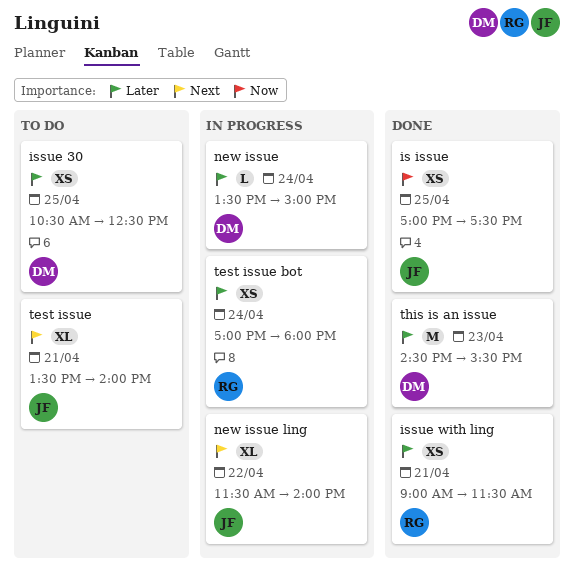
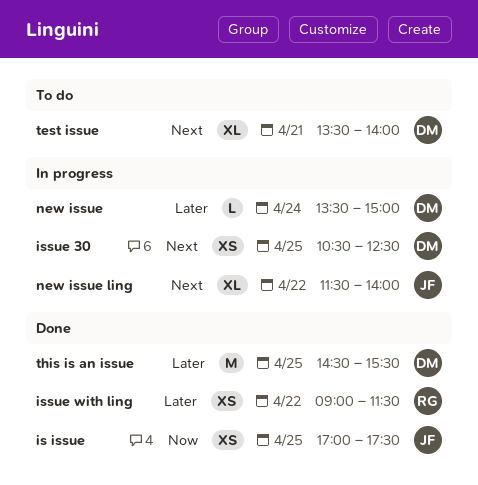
issue 30, status: To do -> In progress
issue 30, priority: Later -> Next
issue with ling, day: Apr 21 -> Apr 22
test issue, owner: JF -> DM
test issue bot: present -> none
this is an issue, day: Apr 23 -> Apr 25

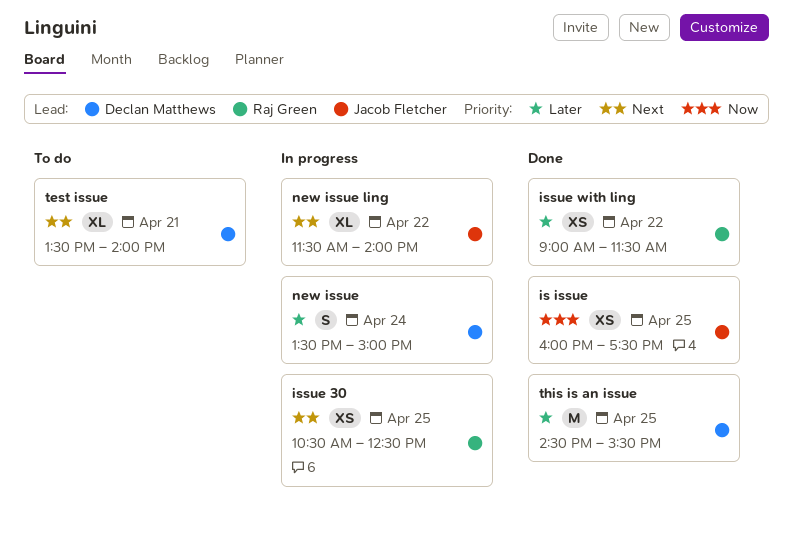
is issue, begins: 17:00 -> 16:00
issue 30, owner: Declan Matthews -> Raj Green
new issue, estimate: L -> S

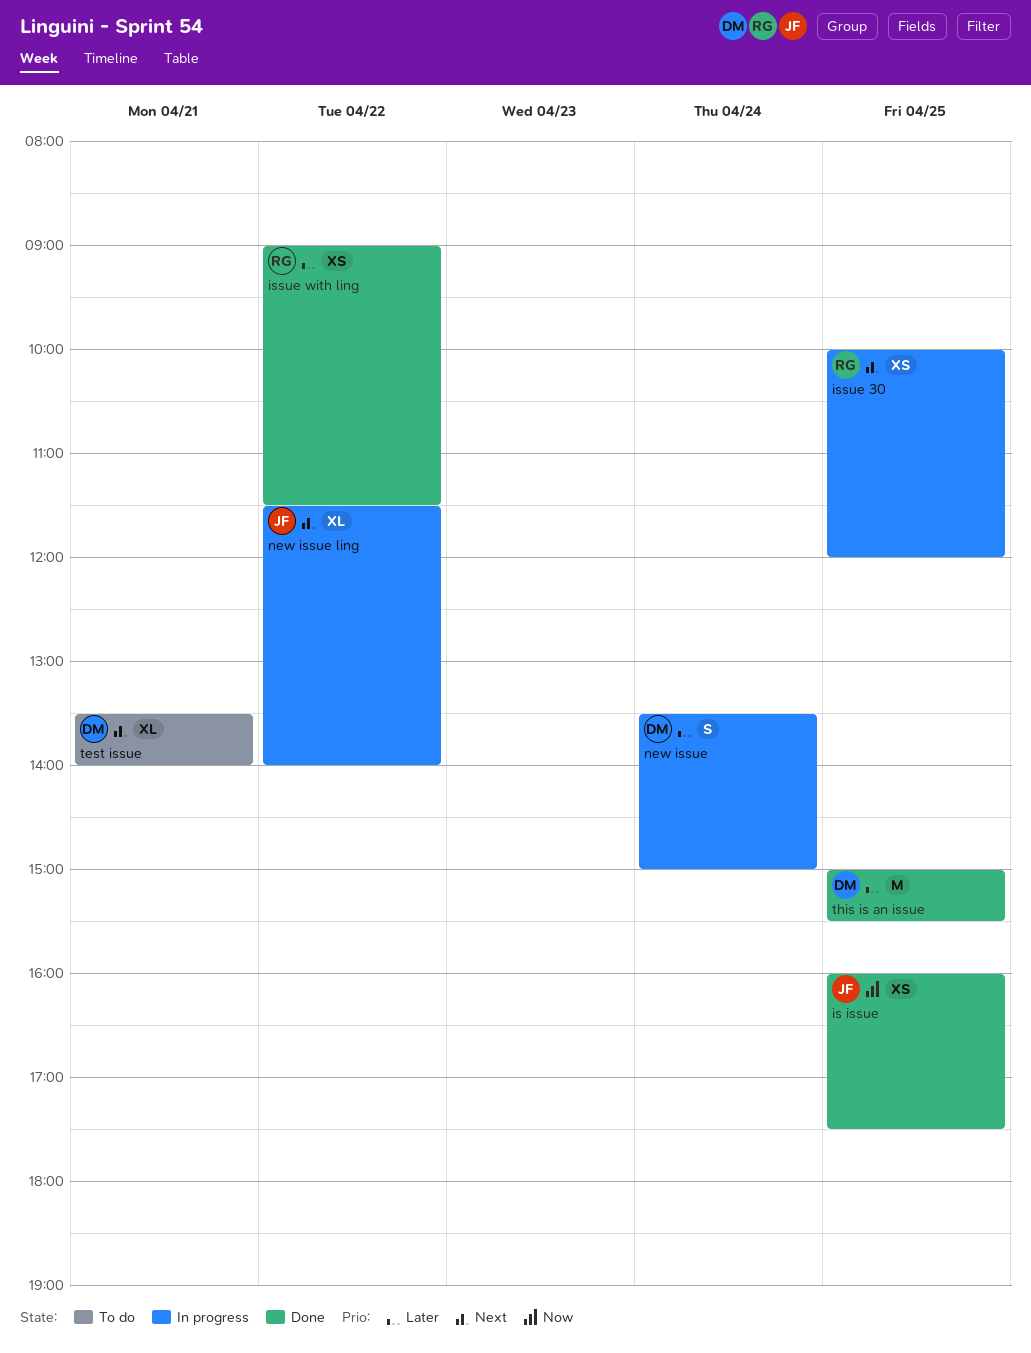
issue 30, begins: 10:30 -> 10:00
issue 30, ends: 12:30 -> 12:00
this is an issue, begins: 14:30 -> 15:00

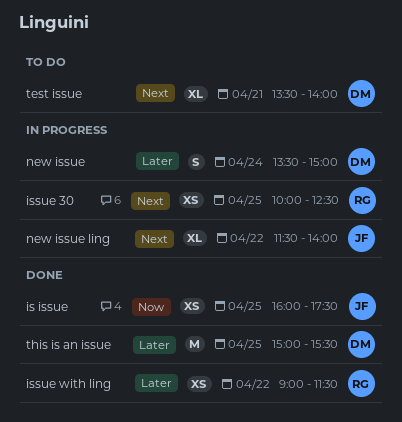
issue 30, ends: 12:00 -> 12:30

